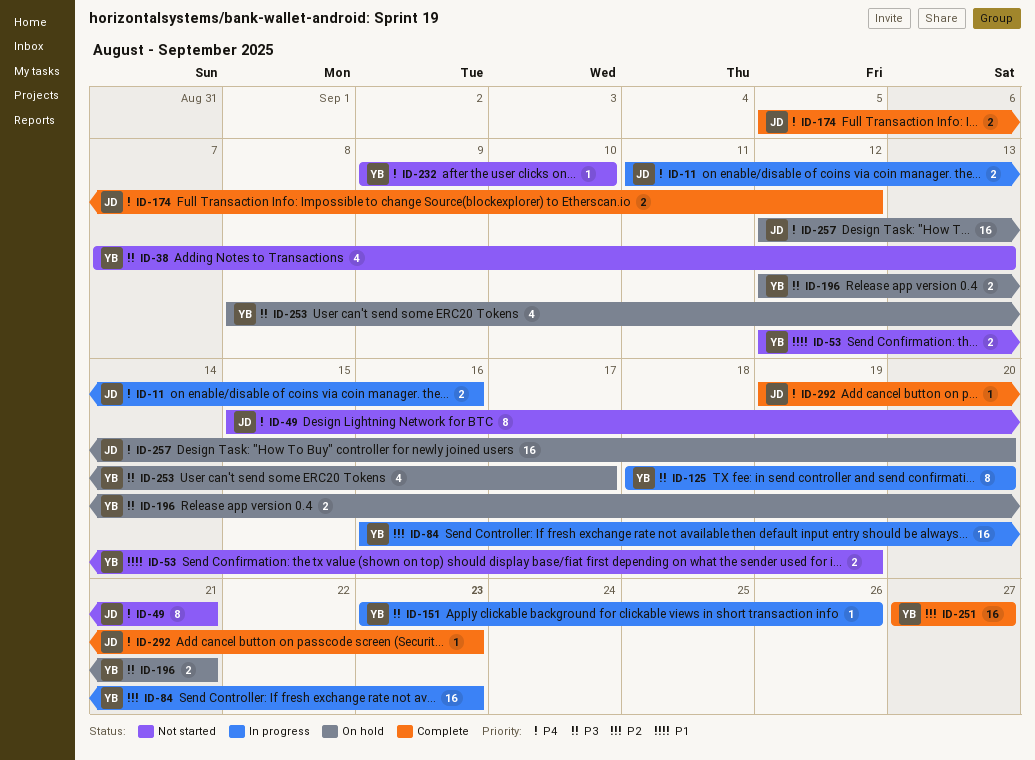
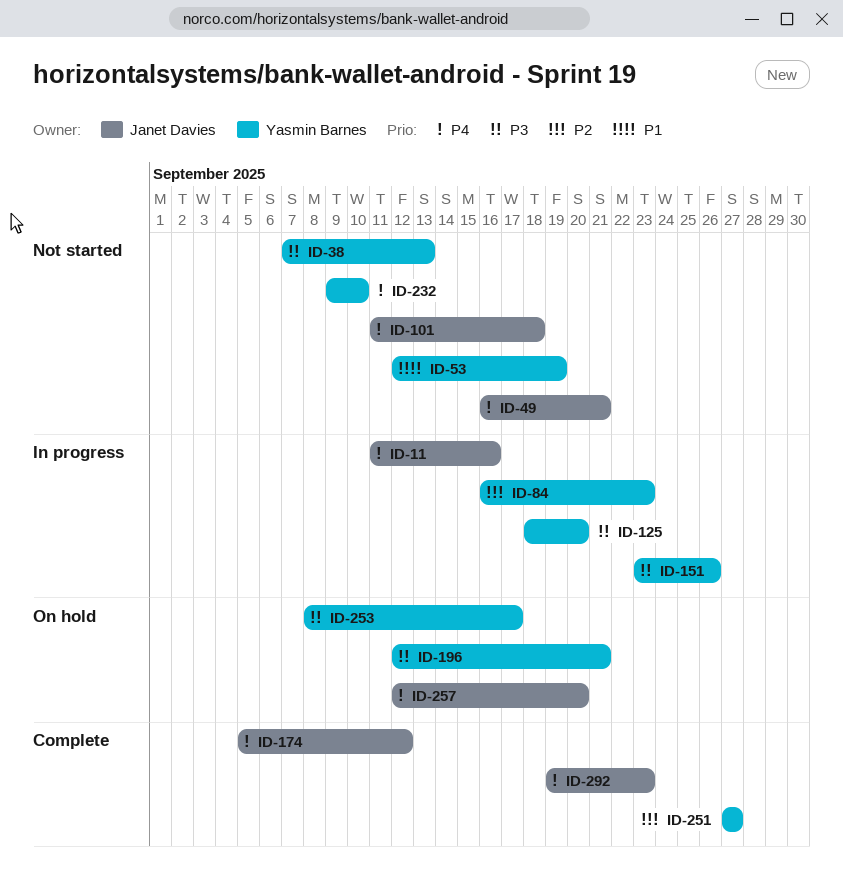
ID-49, start: Sep 15 -> Sep 16
ID-101: none -> present

